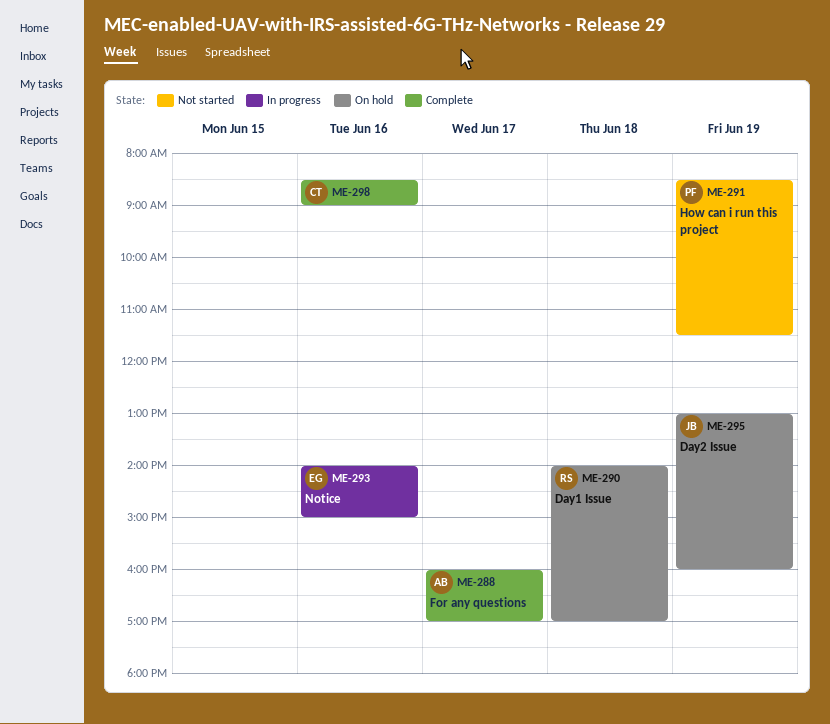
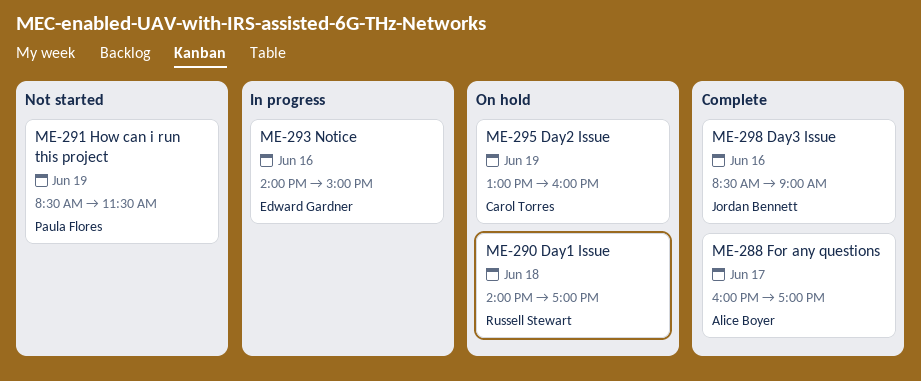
ME-295, owner: Jordan Bennett -> Carol Torres
ME-298, owner: Carol Torres -> Jordan Bennett

